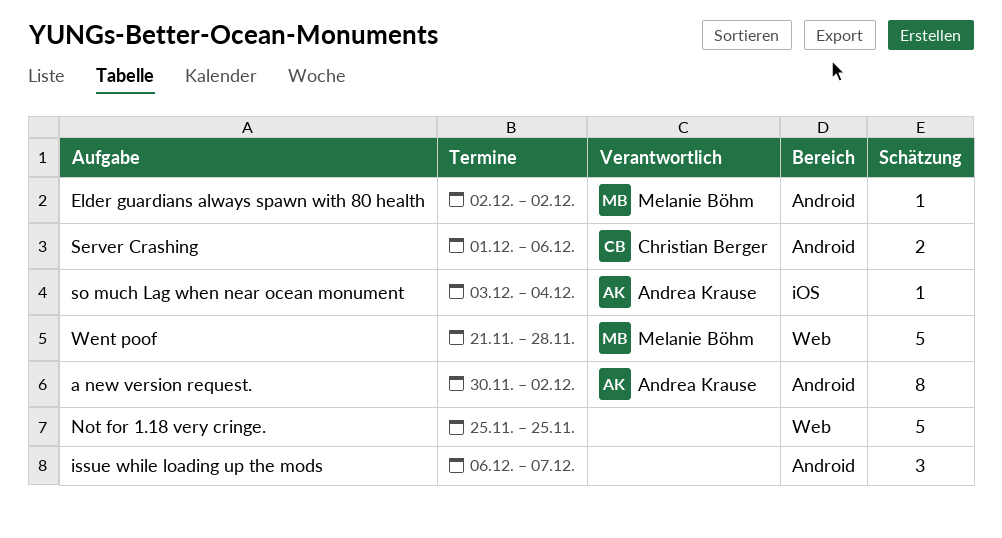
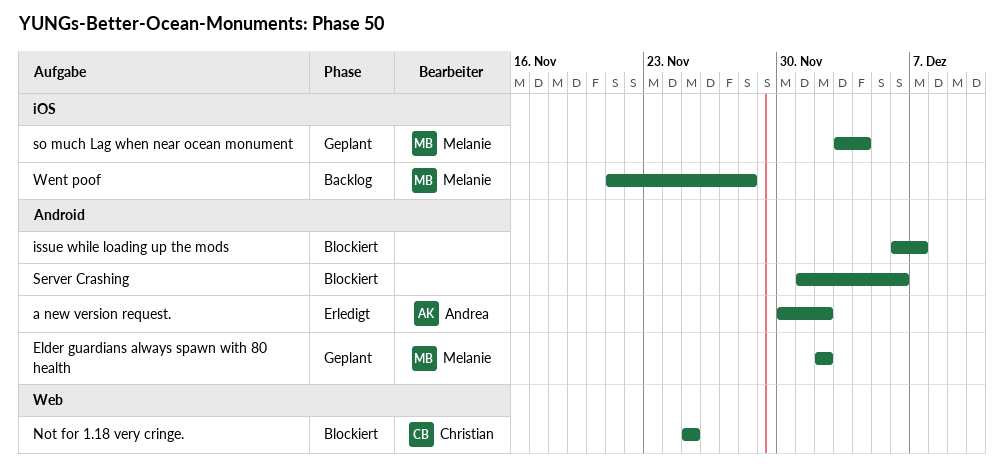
Not for 1.18 very cringe., owner: none -> Christian Berger
Server Crashing, owner: Christian Berger -> none
so much Lag when near ocean monument, owner: Andrea Krause -> Melanie Böhm
Went poof, label: Web -> iOS

